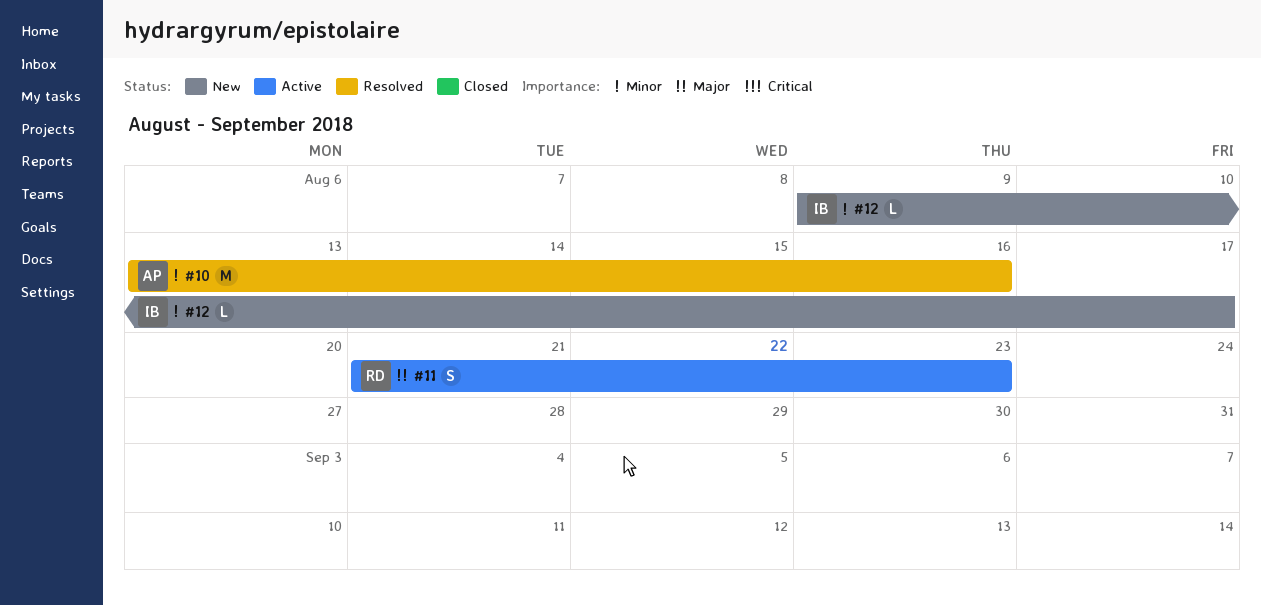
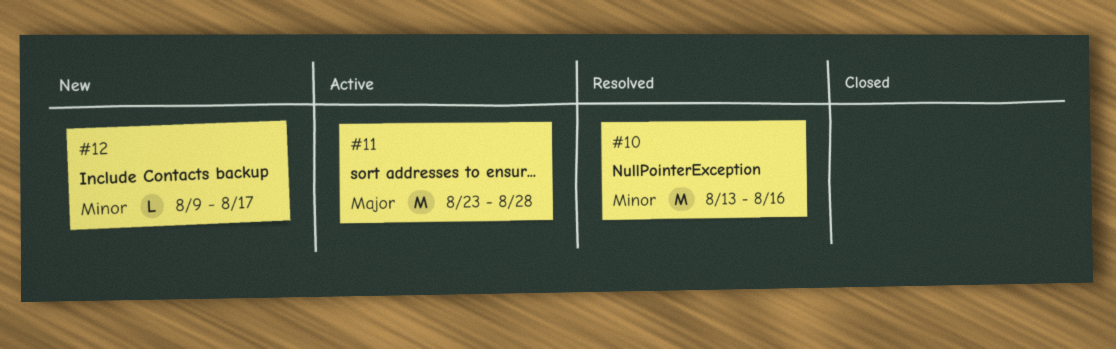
#11, estimate: S -> M
#11, start: Aug 21 -> Aug 23
#11, due: Aug 23 -> Aug 28

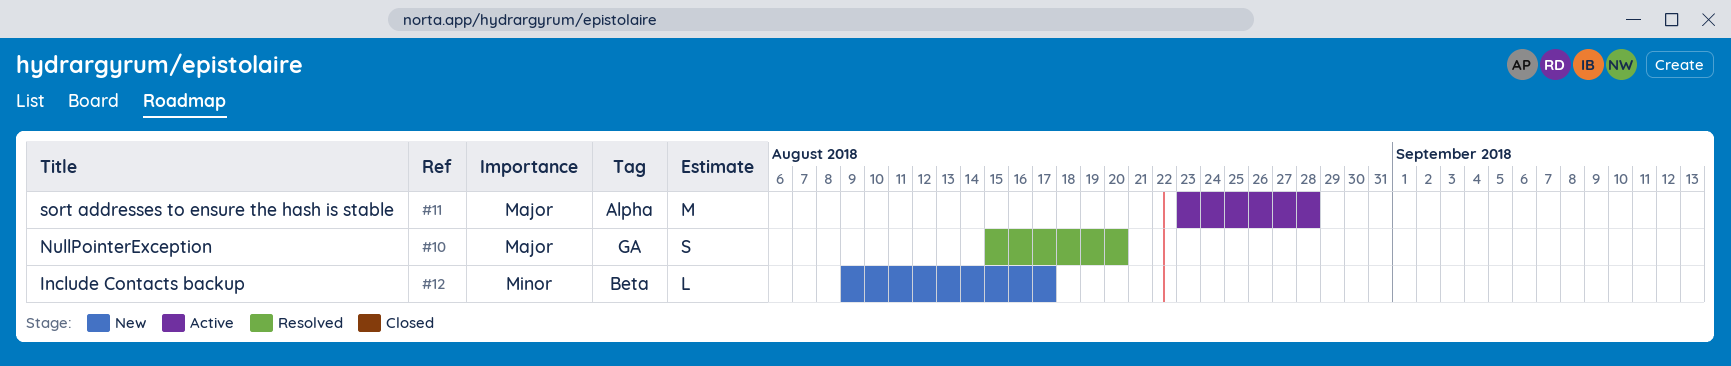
#10, priority: Minor -> Major
#10, estimate: M -> S
#10, start: Aug 13 -> Aug 15
#10, due: Aug 16 -> Aug 20

